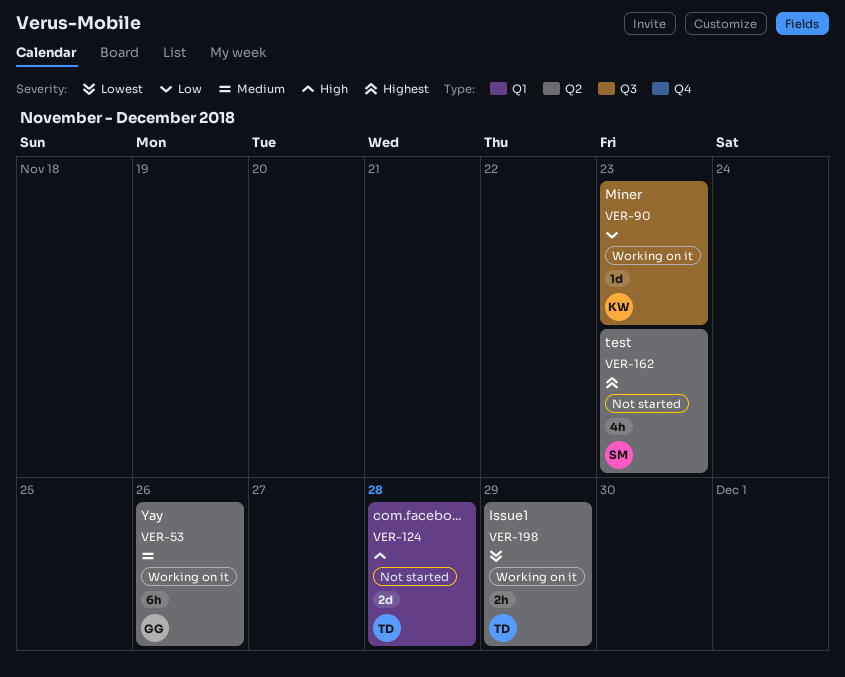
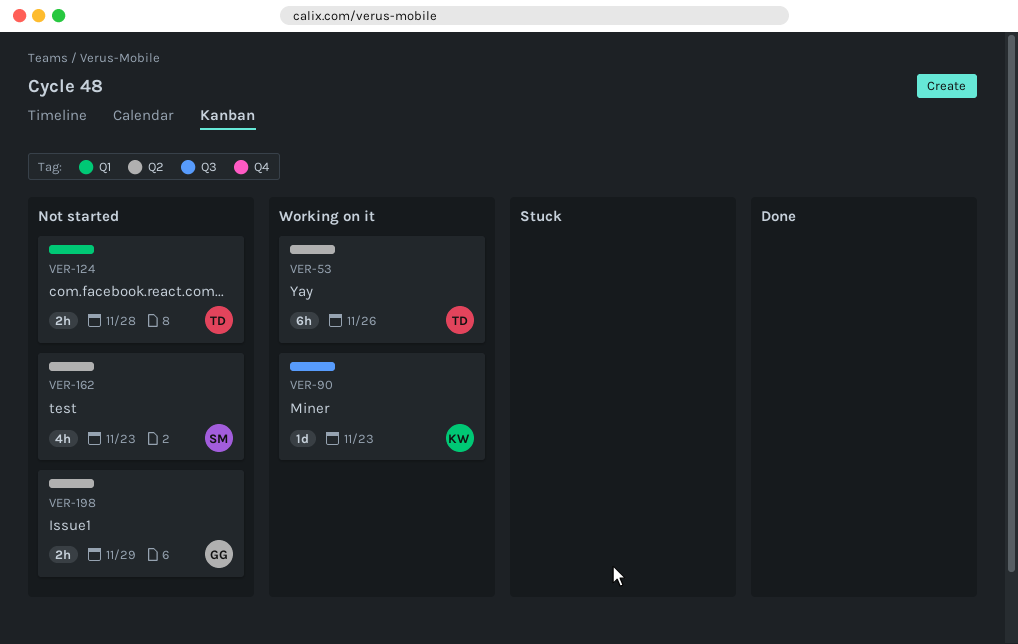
VER-53, owner: GG -> TD
VER-124, estimate: 2d -> 2h
VER-198, status: Working on it -> Not started
VER-198, owner: TD -> GG

